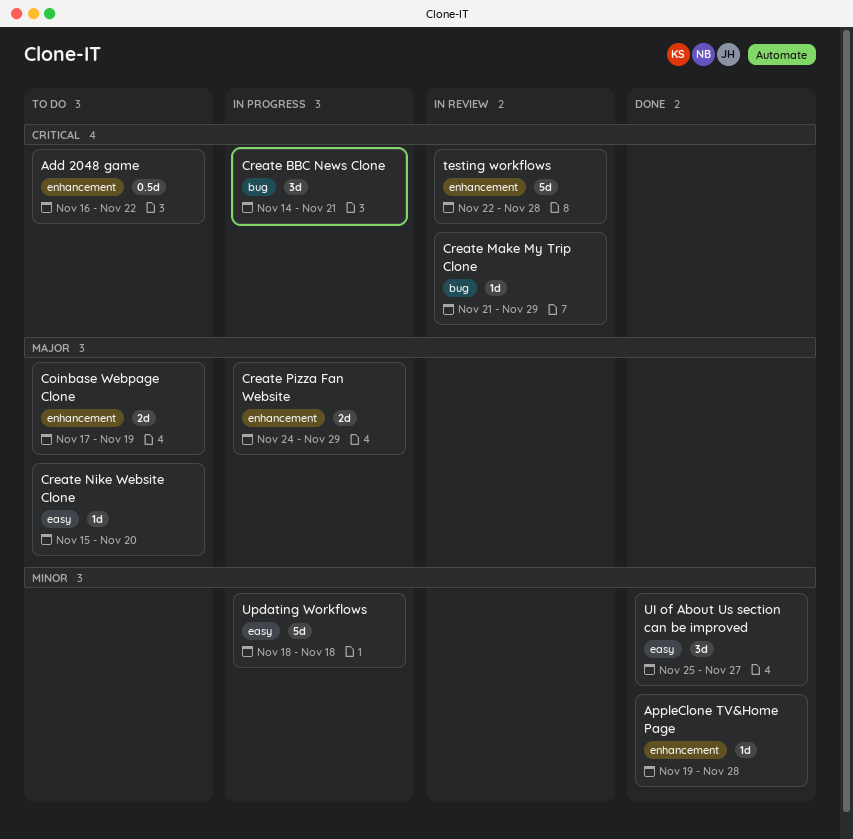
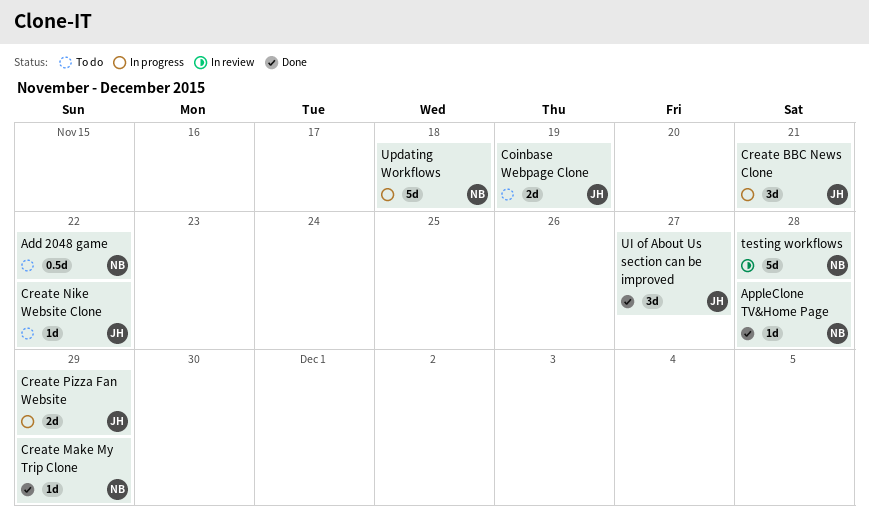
Create Make My Trip Clone, status: In review -> Done
Create Nike Website Clone, due: Nov 20 -> Nov 22

